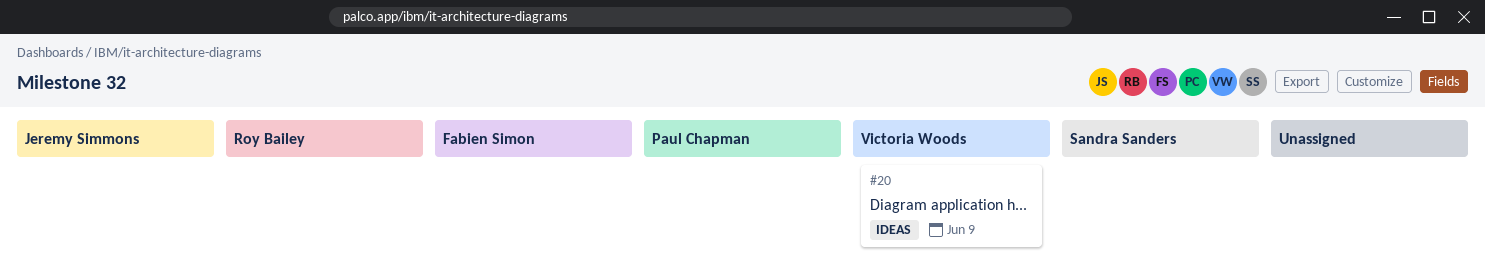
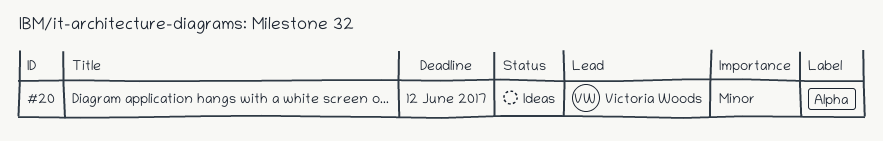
#20, due: Jun 9 -> Jun 12

